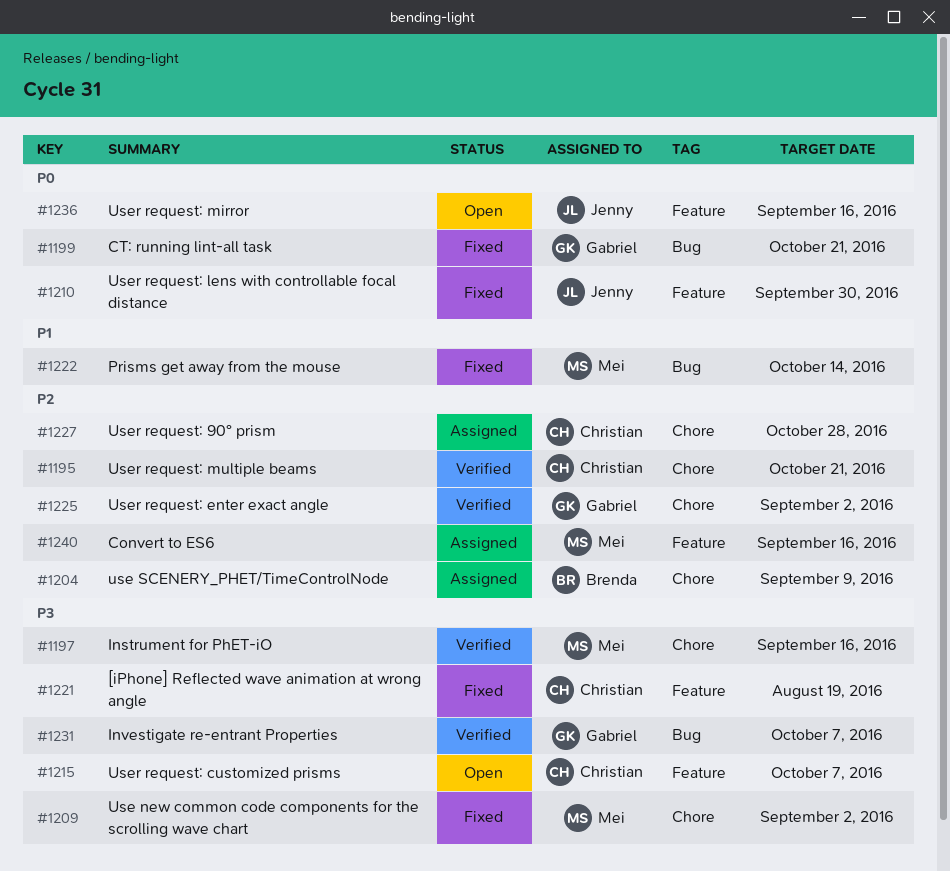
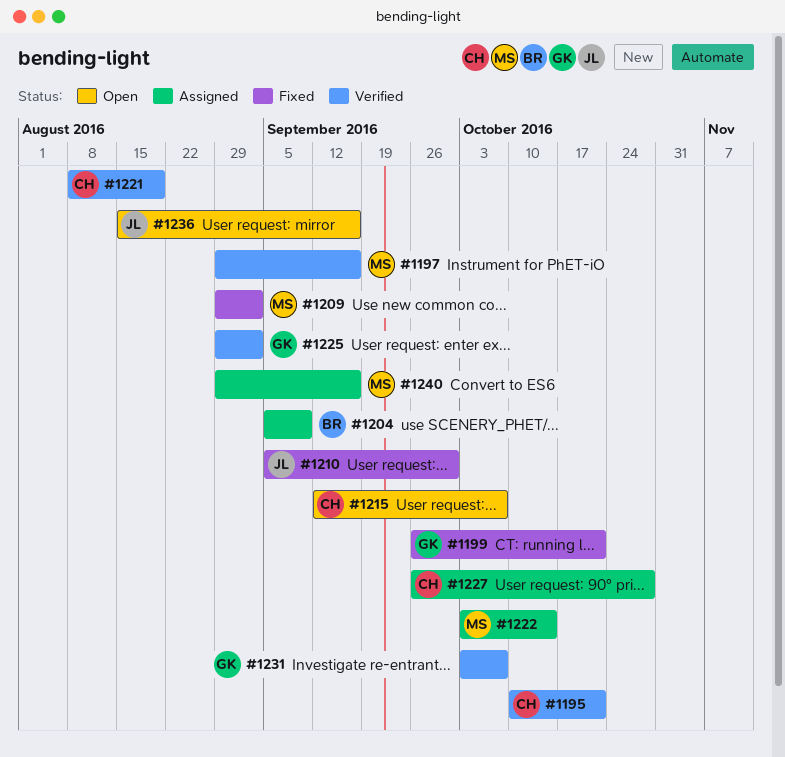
#1221, status: Fixed -> Verified
#1222, status: Fixed -> Assigned

